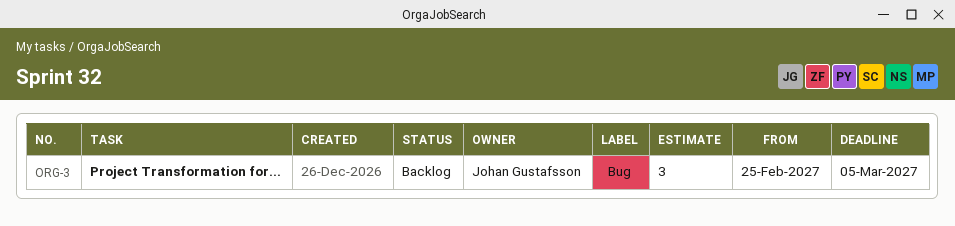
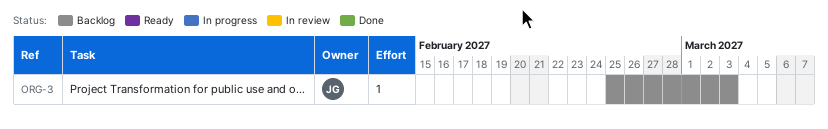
ORG-3, estimate: 3 -> 1
ORG-3, due: Mar 5 -> Mar 3

